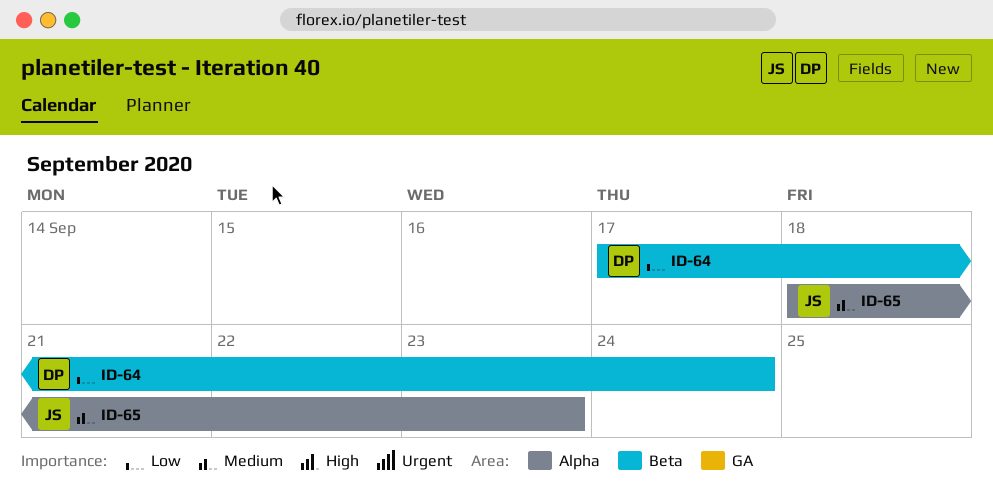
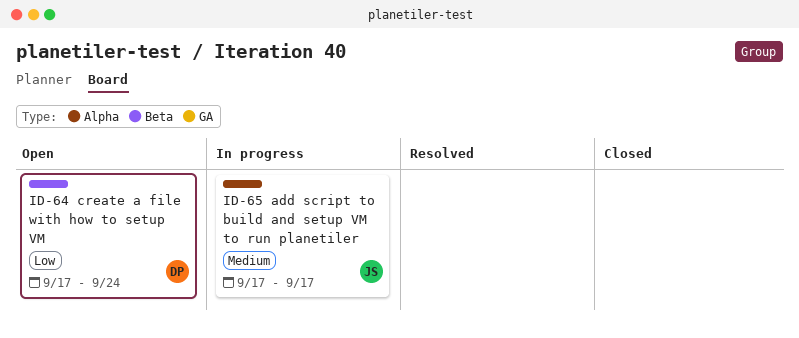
ID-65, start: Sep 18 -> Sep 17
ID-65, due: Sep 23 -> Sep 17

